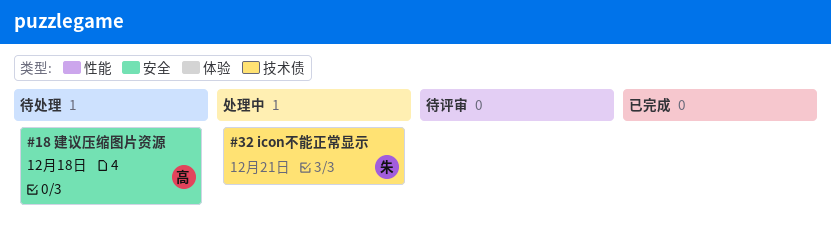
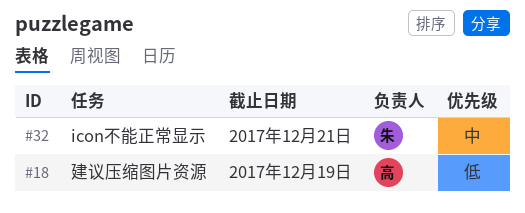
#18, due: Dec 18 -> Dec 19

